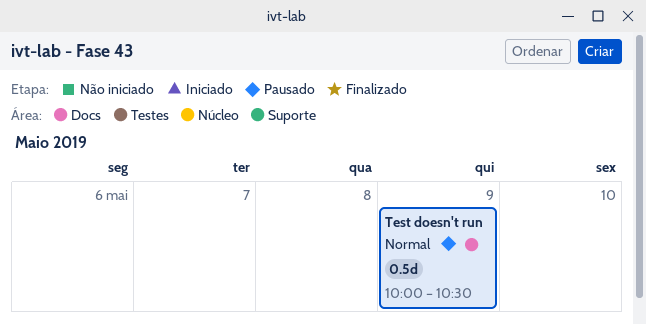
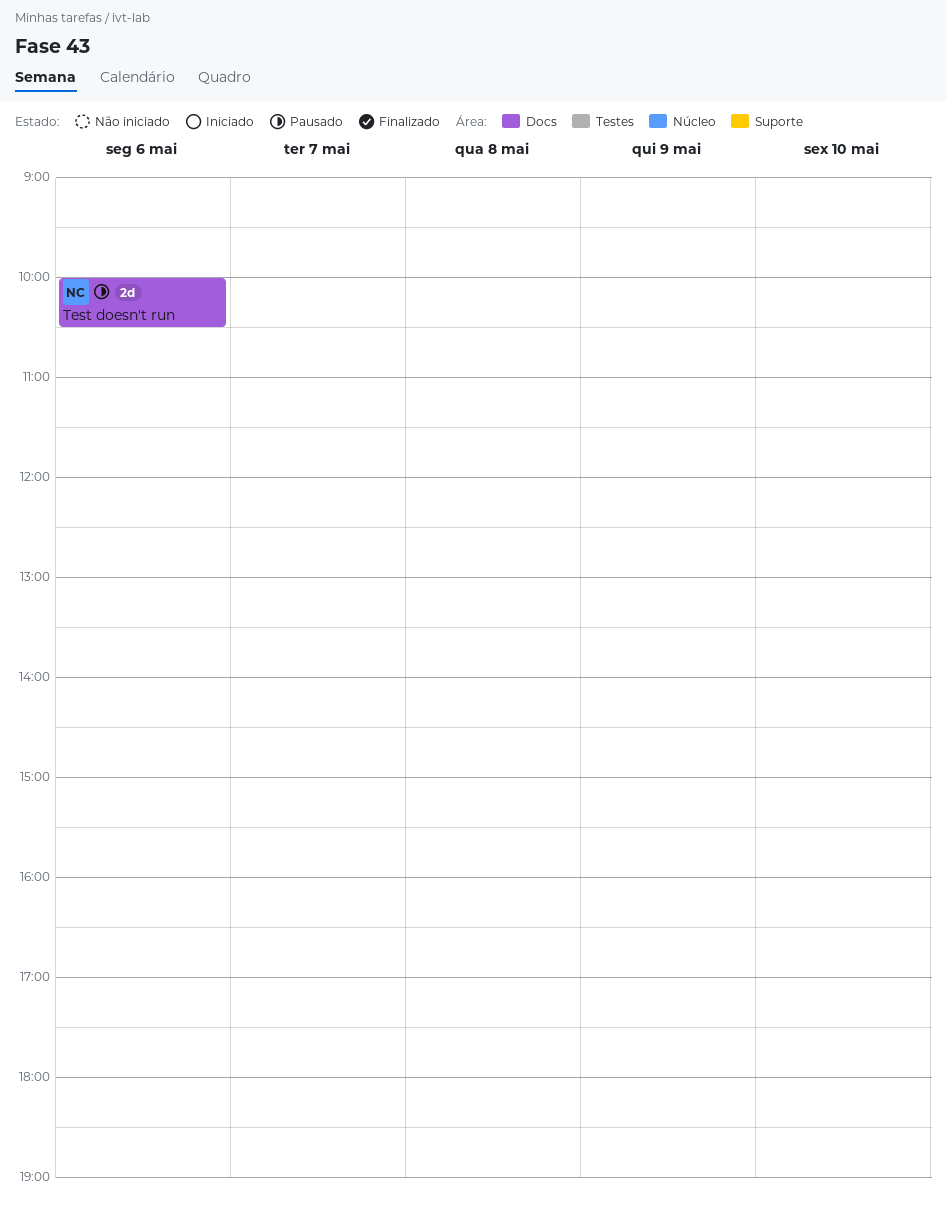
Test doesn't run, estimate: 0.5d -> 2d
Test doesn't run, day: May 9 -> May 6

